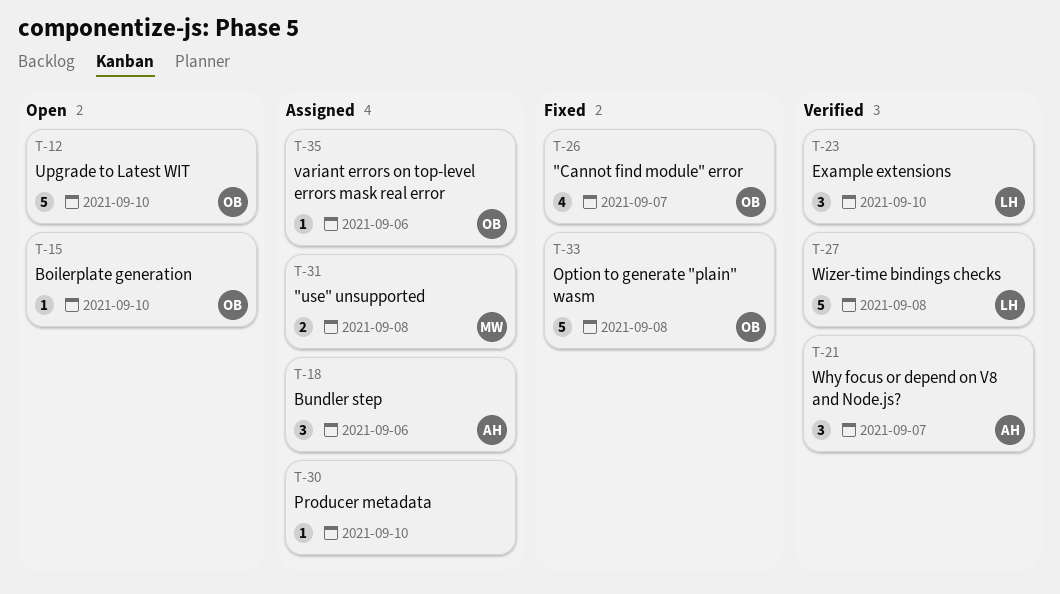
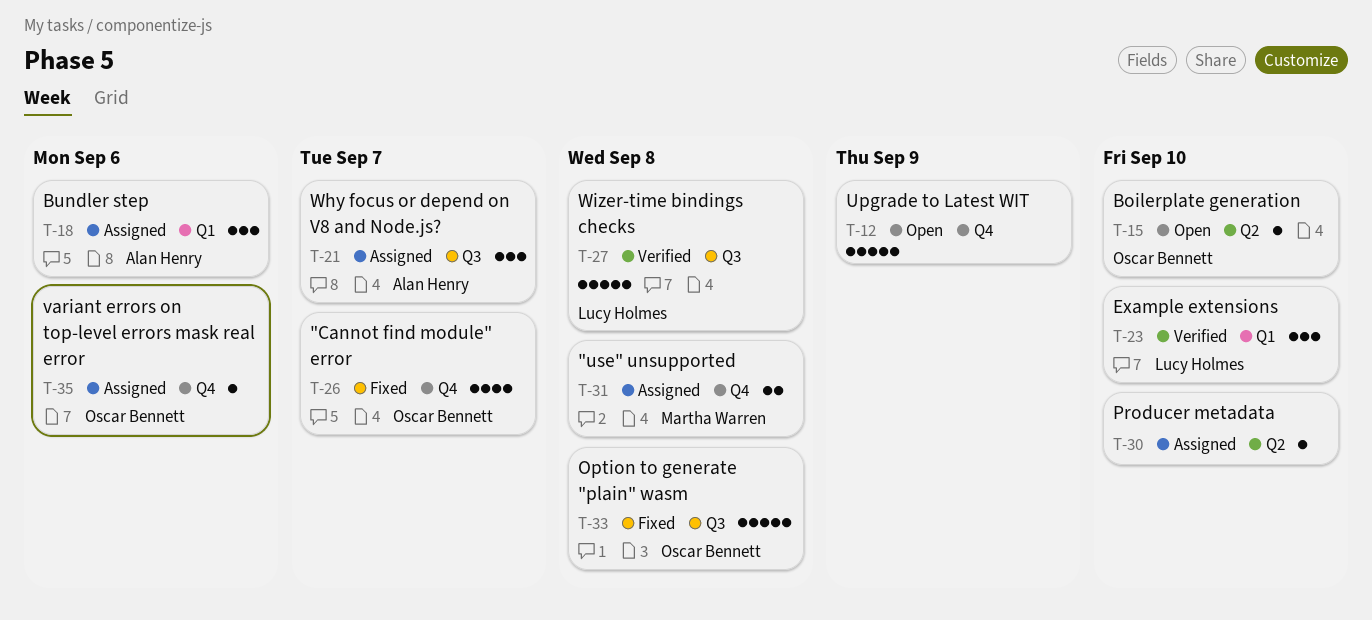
T-12, owner: Oscar Bennett -> none
T-12, due: Sep 10 -> Sep 9
T-21, status: Verified -> Assigned

